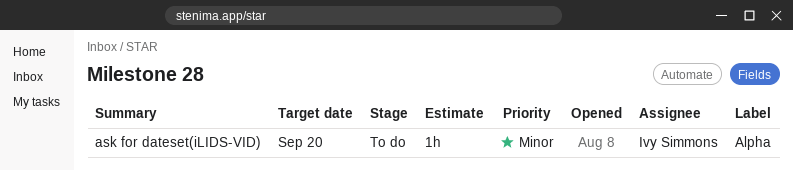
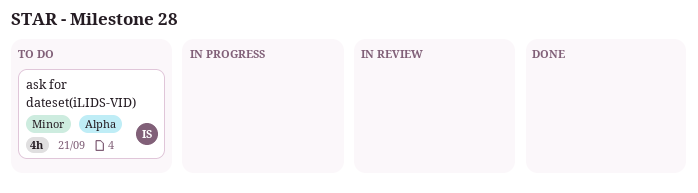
ask for dateset(iLIDS-VID), estimate: 1h -> 4h
ask for dateset(iLIDS-VID), due: Sep 20 -> Sep 21

